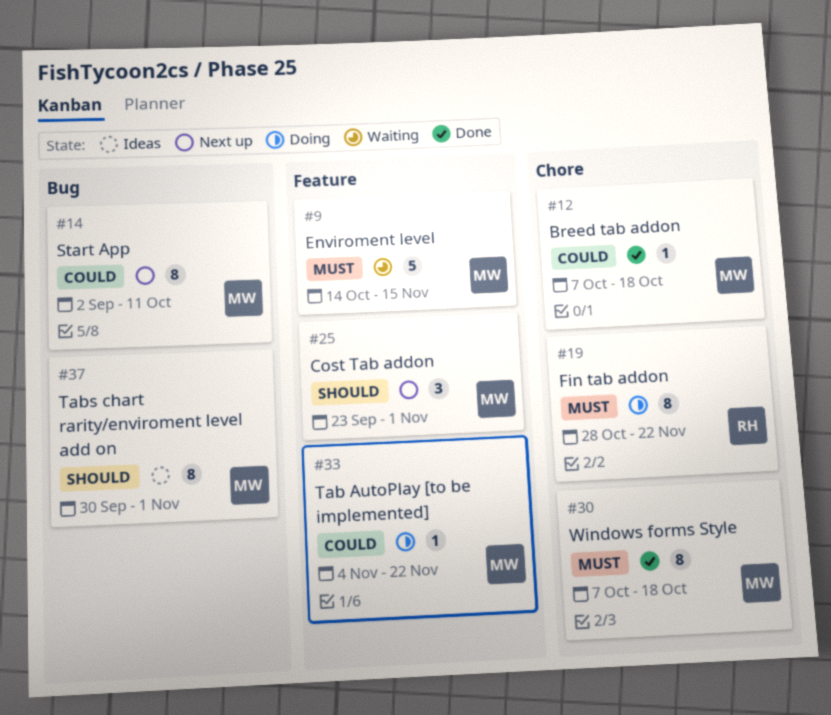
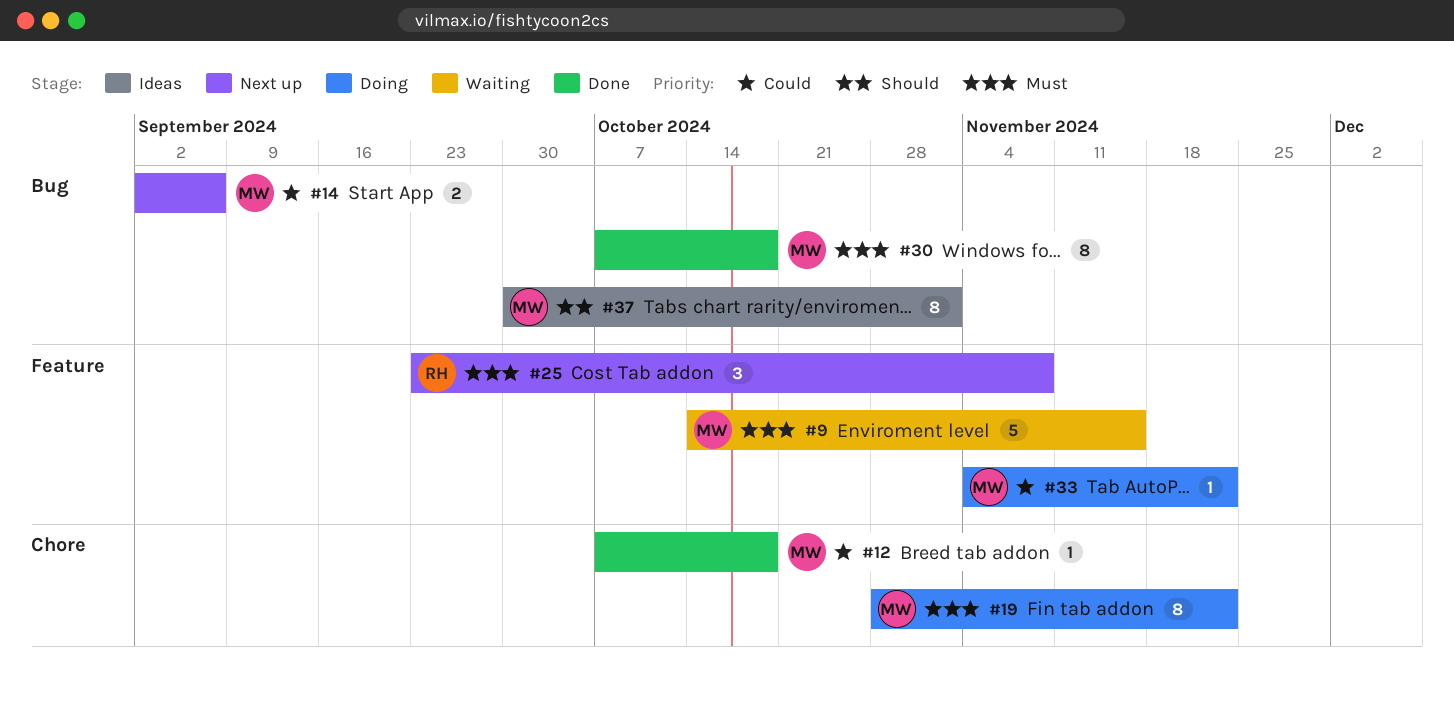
#14, estimate: 8 -> 2
#14, due: Oct 11 -> Sep 6
#19, owner: RH -> MW
#25, owner: MW -> RH
#25, priority: Should -> Must
#25, due: Nov 1 -> Nov 8
#30, label: Chore -> Bug

